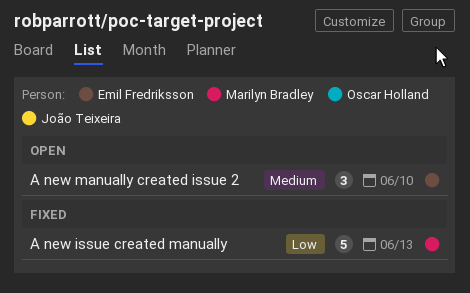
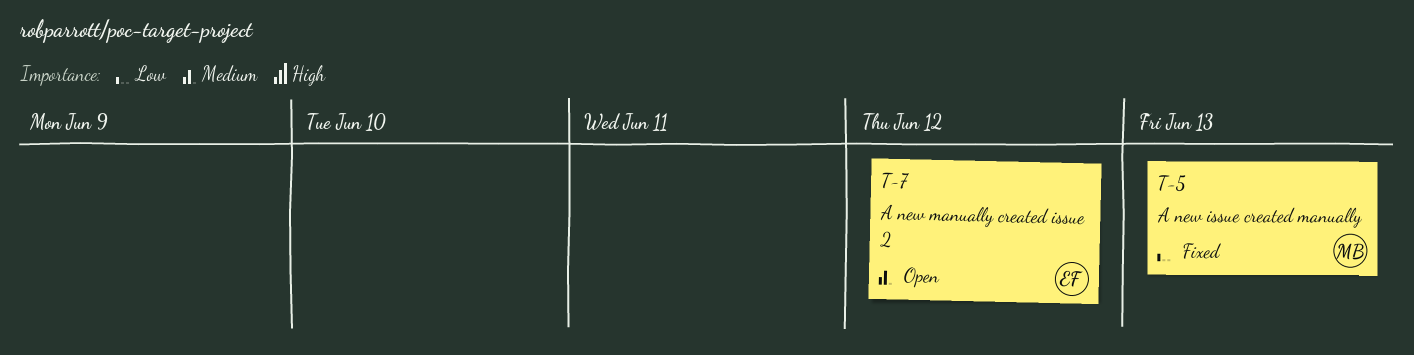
A new manually created issue 2, due: Jun 10 -> Jun 12

